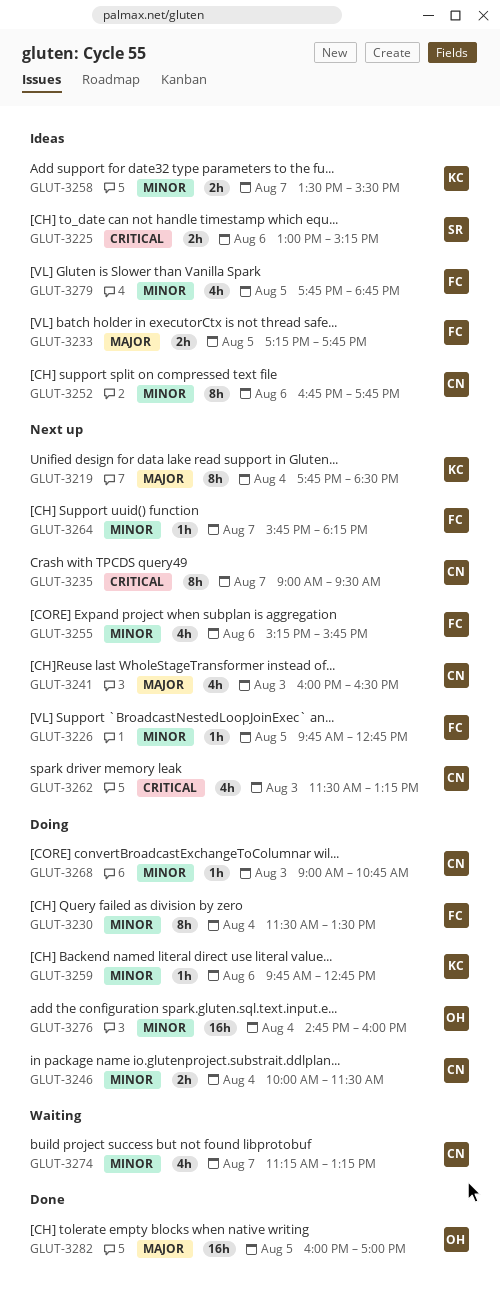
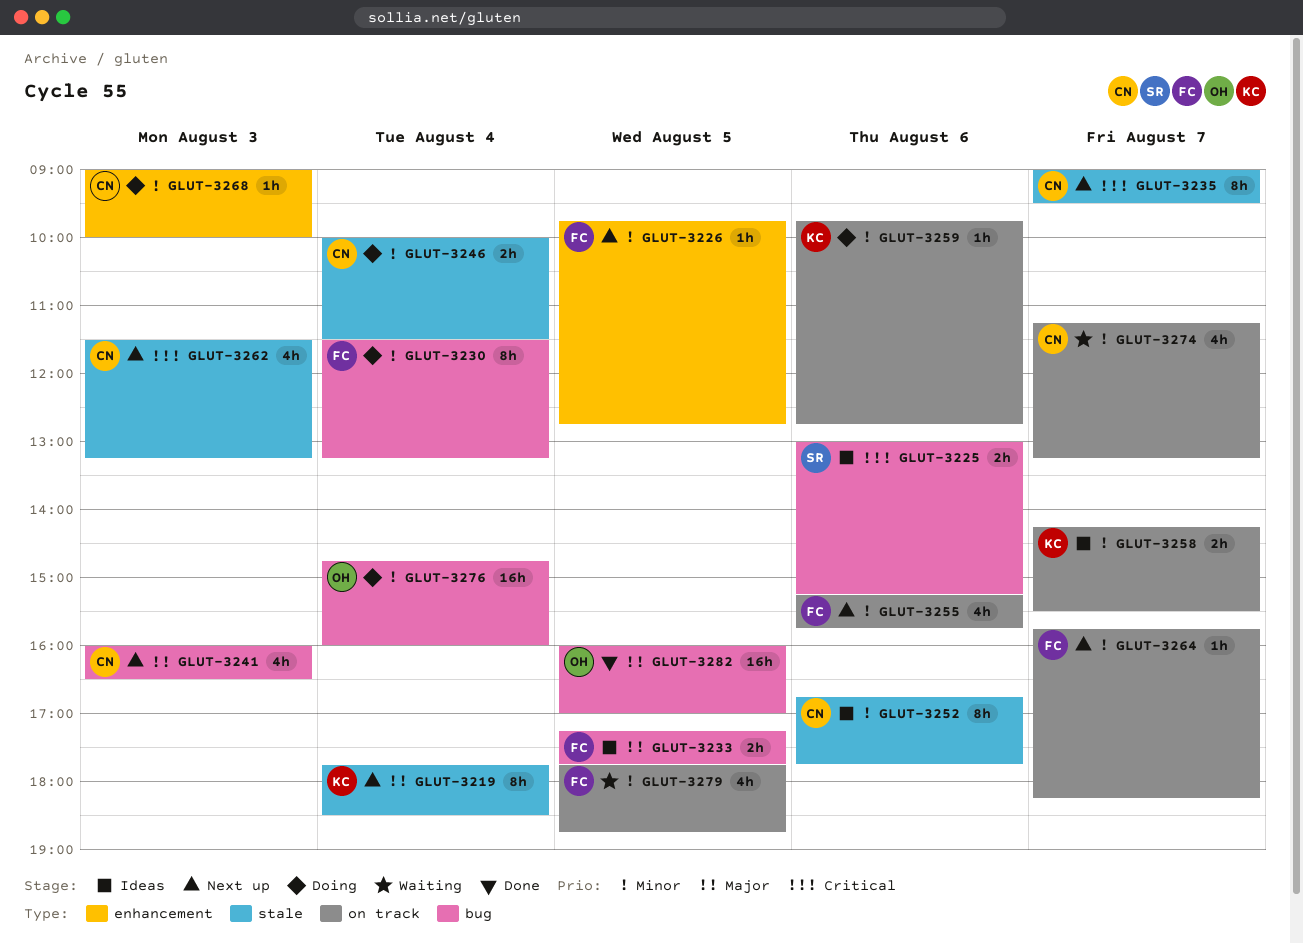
GLUT-3230, ends: 13:30 -> 13:15
GLUT-3258, begins: 13:30 -> 14:15
GLUT-3268, ends: 10:45 -> 10:00
GLUT-3279, status: Ideas -> Waiting

